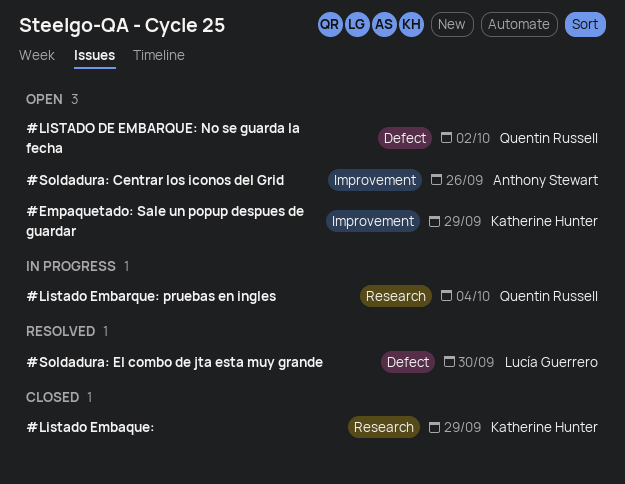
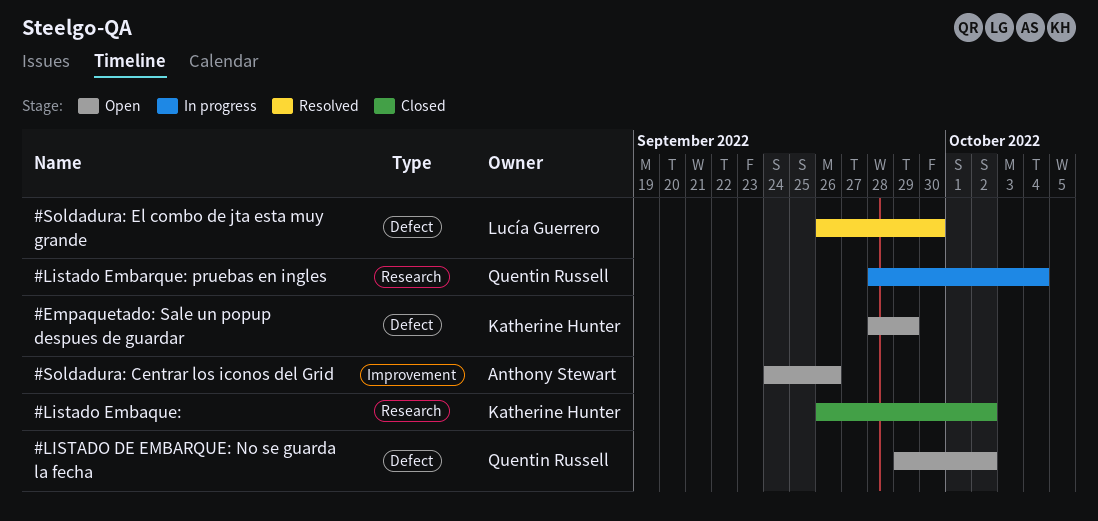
#Empaquetado: Sale un popup despues de guardar, label: Improvement -> Defect
#Listado Embaque:, due: Sep 29 -> Oct 2

